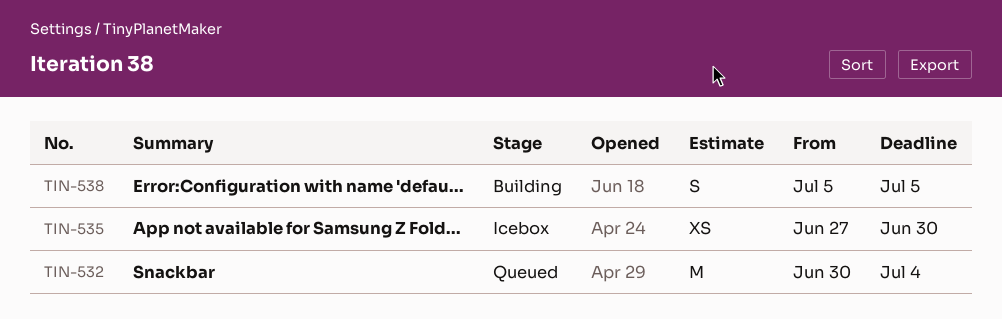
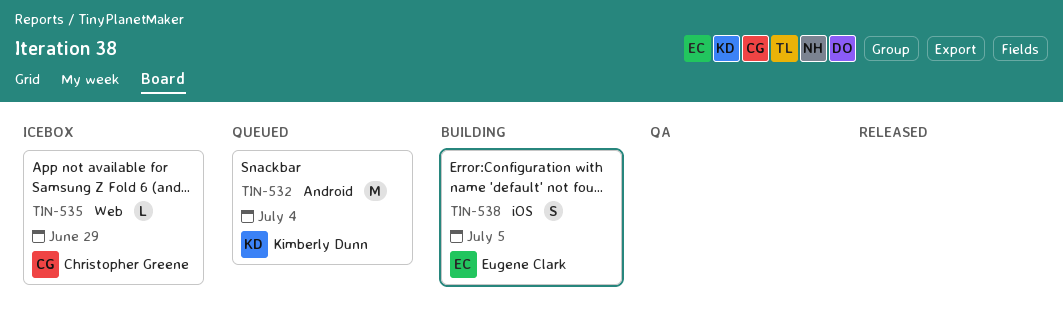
TIN-535, estimate: XS -> L
TIN-535, due: Jun 30 -> Jun 29

